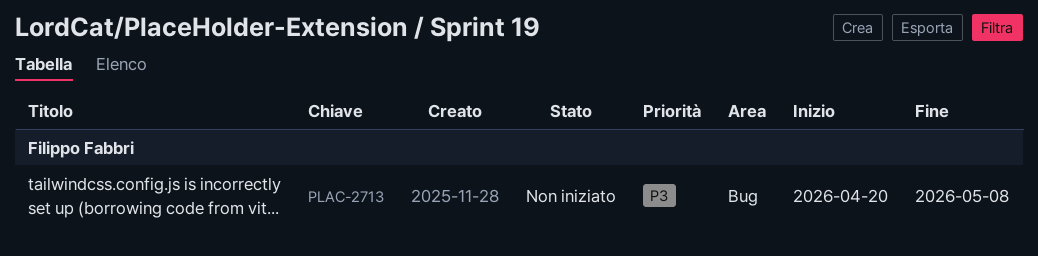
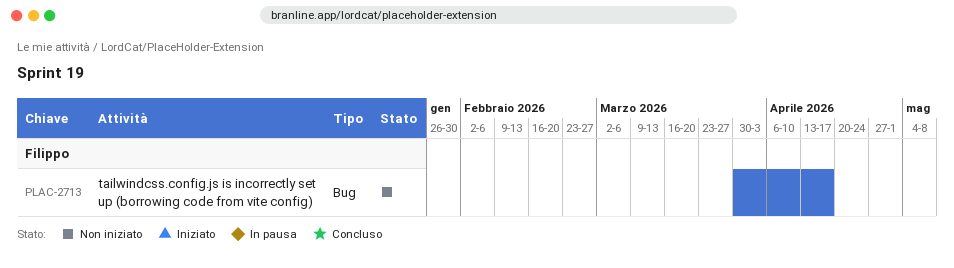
PLAC-2713, start: Apr 20 -> Mar 30
PLAC-2713, due: May 8 -> Apr 17

